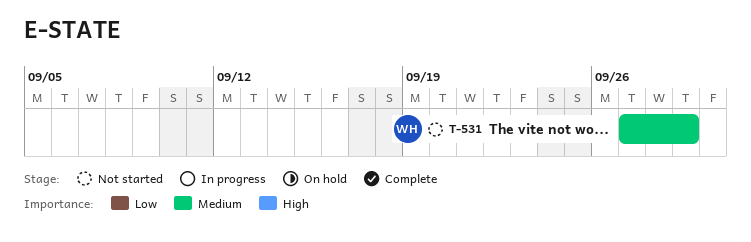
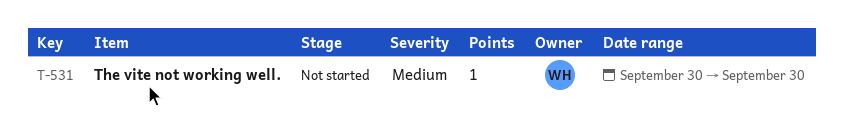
T-531, start: Sep 27 -> Sep 30
T-531, due: Sep 29 -> Sep 30

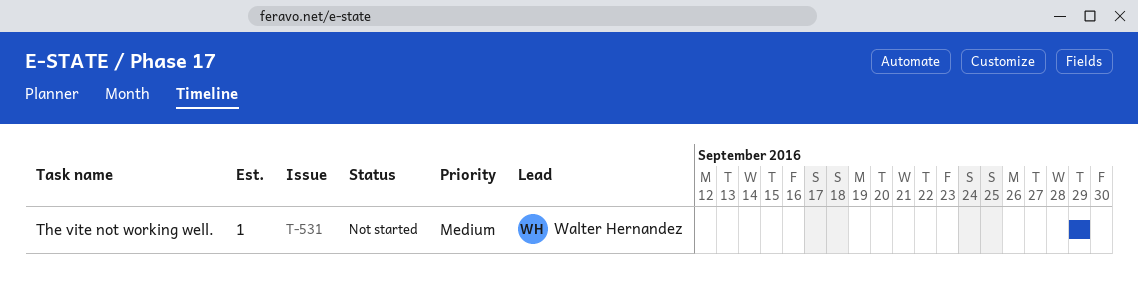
T-531, start: Sep 30 -> Sep 29
T-531, due: Sep 30 -> Sep 29

